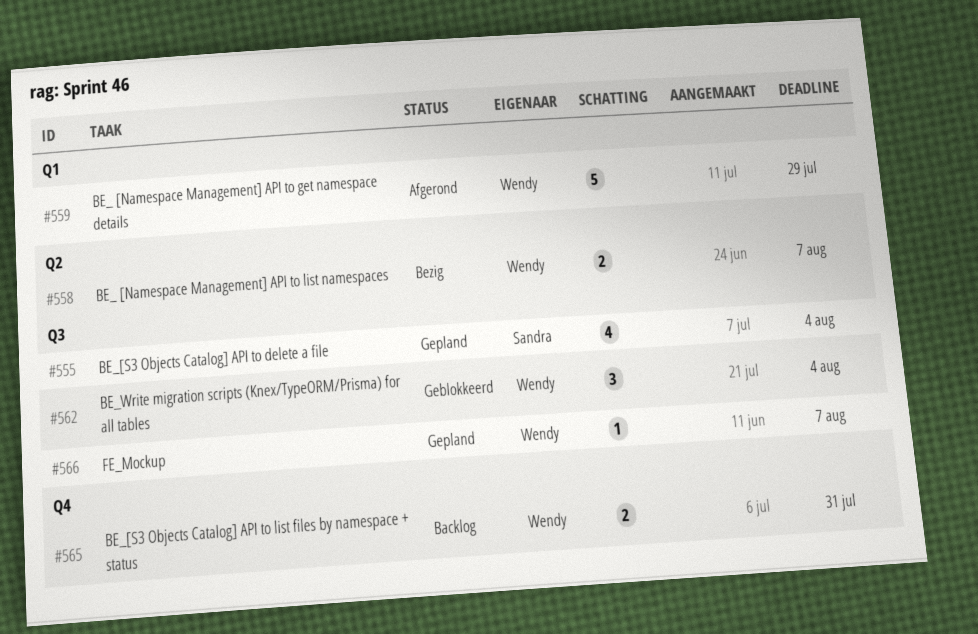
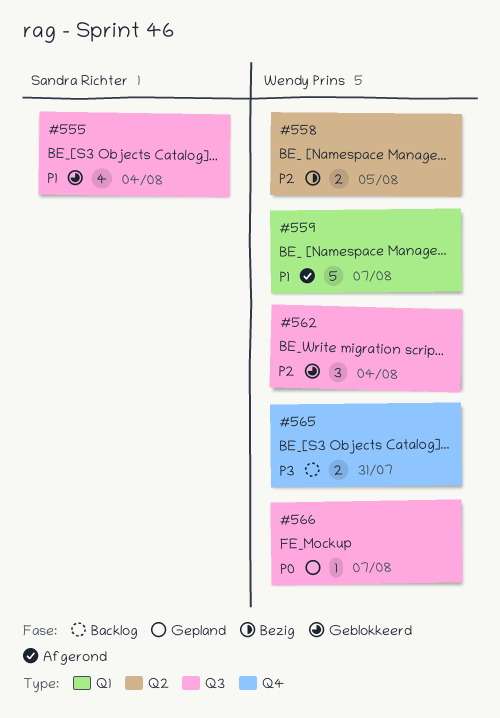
#555, status: Gepland -> Geblokkeerd
#558, due: Aug 7 -> Aug 5
#559, due: Jul 29 -> Aug 7

